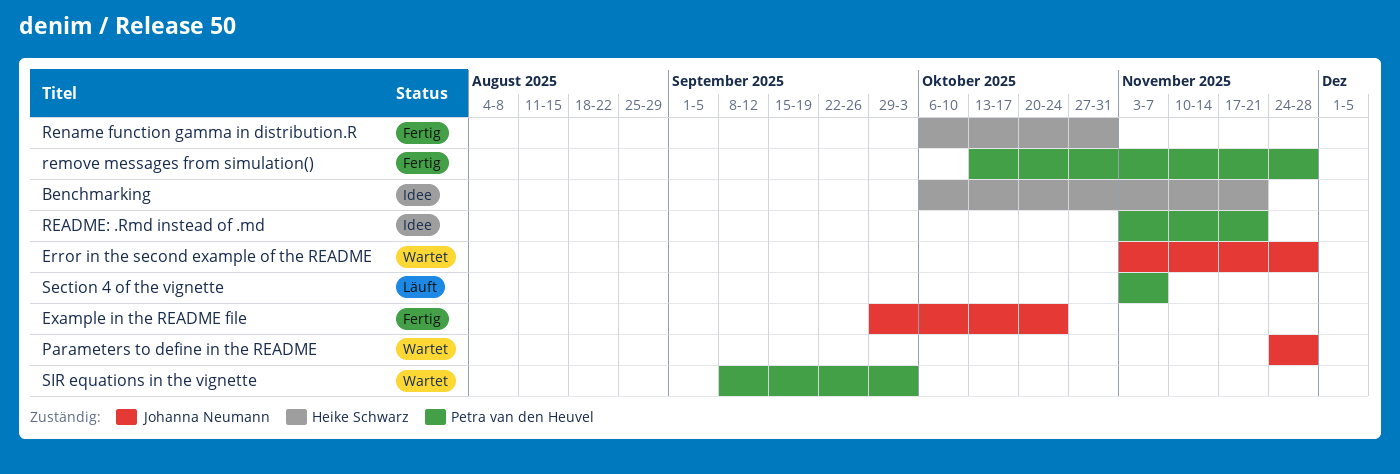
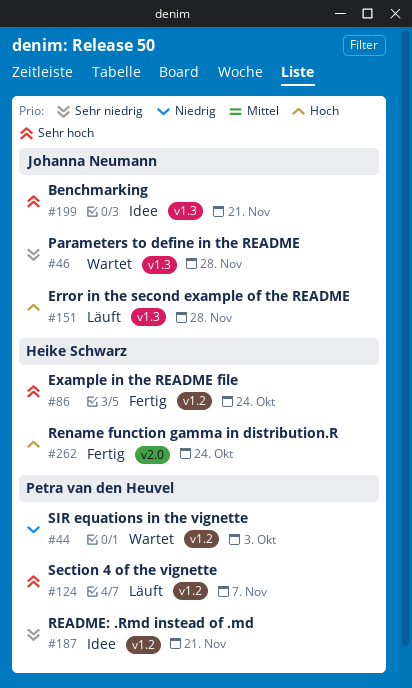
Benchmarking, owner: Heike Schwarz -> Johanna Neumann
Error in the second example of the README, status: Wartet -> Läuft
Example in the README file, owner: Johanna Neumann -> Heike Schwarz
remove messages from simulation(): present -> none
Rename function gamma in distribution.R, due: Oct 31 -> Oct 24

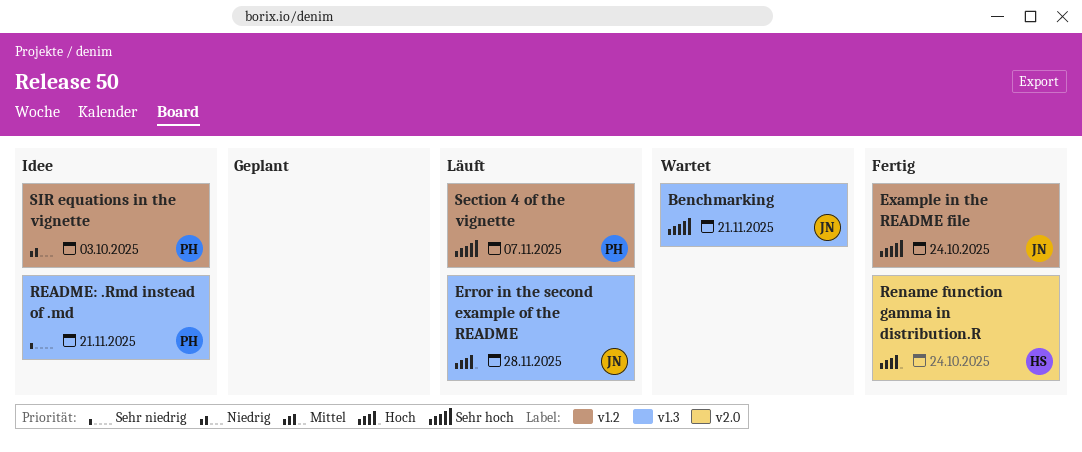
Benchmarking, status: Idee -> Wartet
Example in the README file, owner: Heike Schwarz -> Johanna Neumann
Parameters to define in the README: present -> none
README: .Rmd instead of .md, label: v1.2 -> v1.3
SIR equations in the vignette, status: Wartet -> Idee

